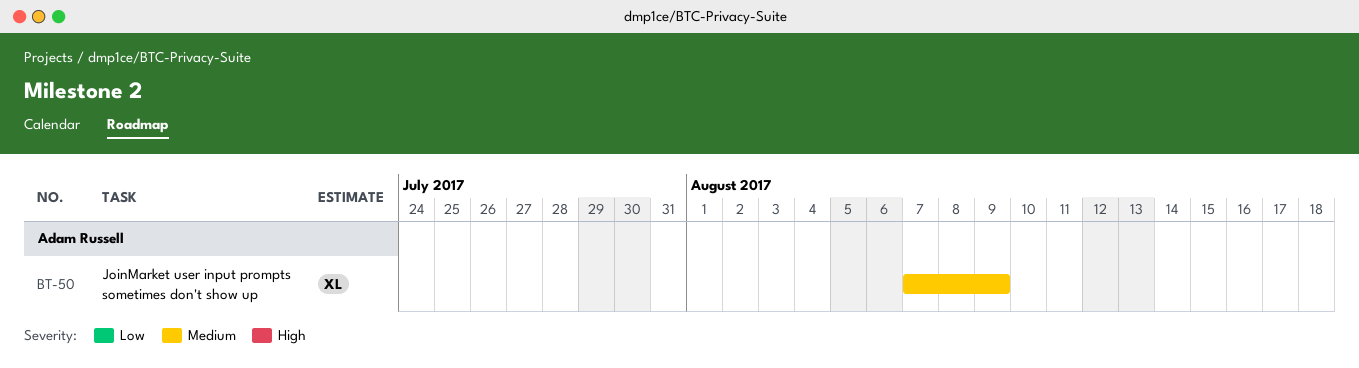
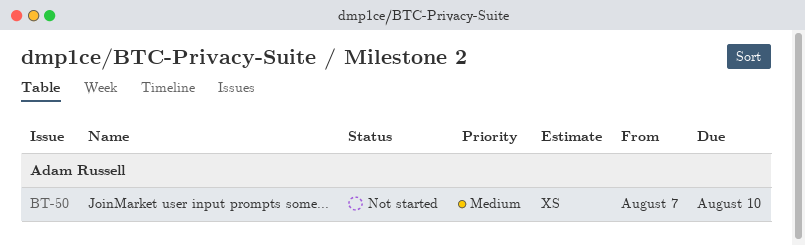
BT-50, estimate: XL -> XS
BT-50, due: Aug 9 -> Aug 10

